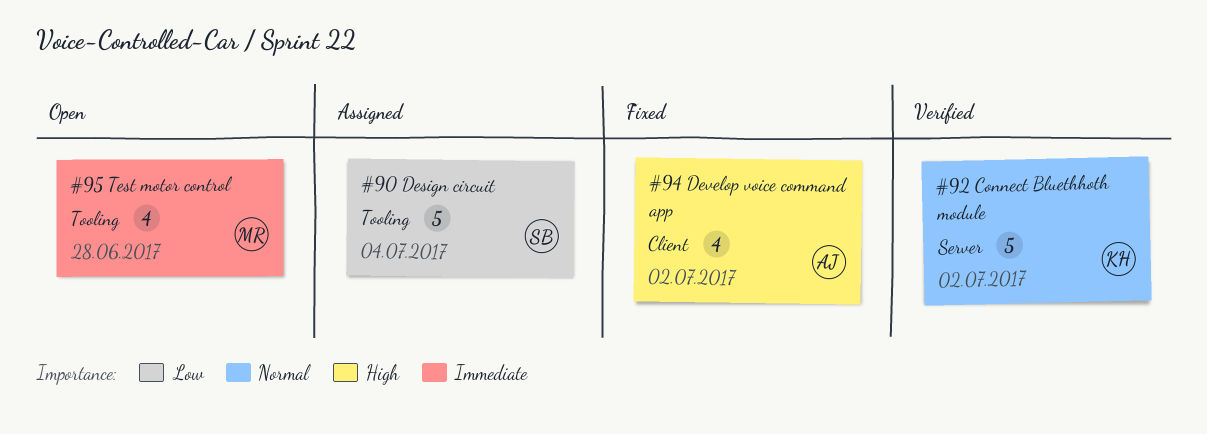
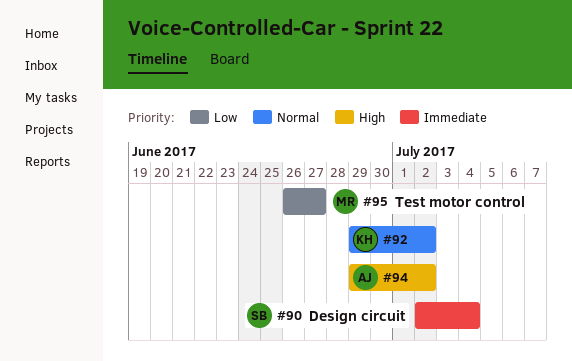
#90, priority: Low -> Immediate
#95, priority: Immediate -> Low
#95, due: Jun 28 -> Jun 27

